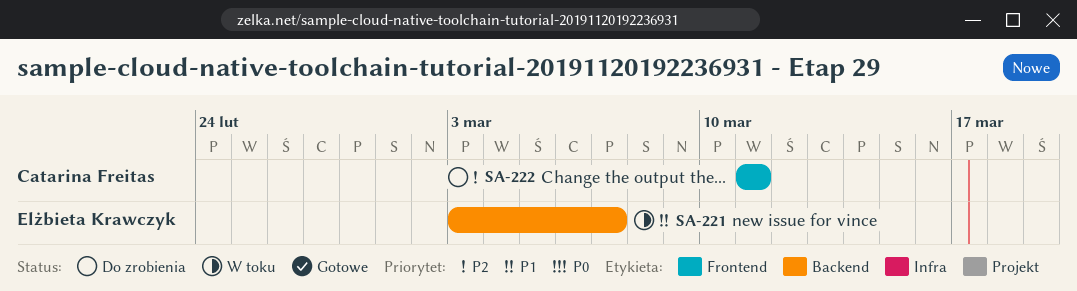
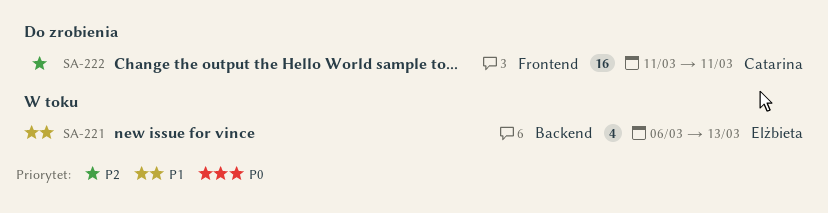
SA-221, start: Mar 3 -> Mar 6
SA-221, due: Mar 7 -> Mar 13

